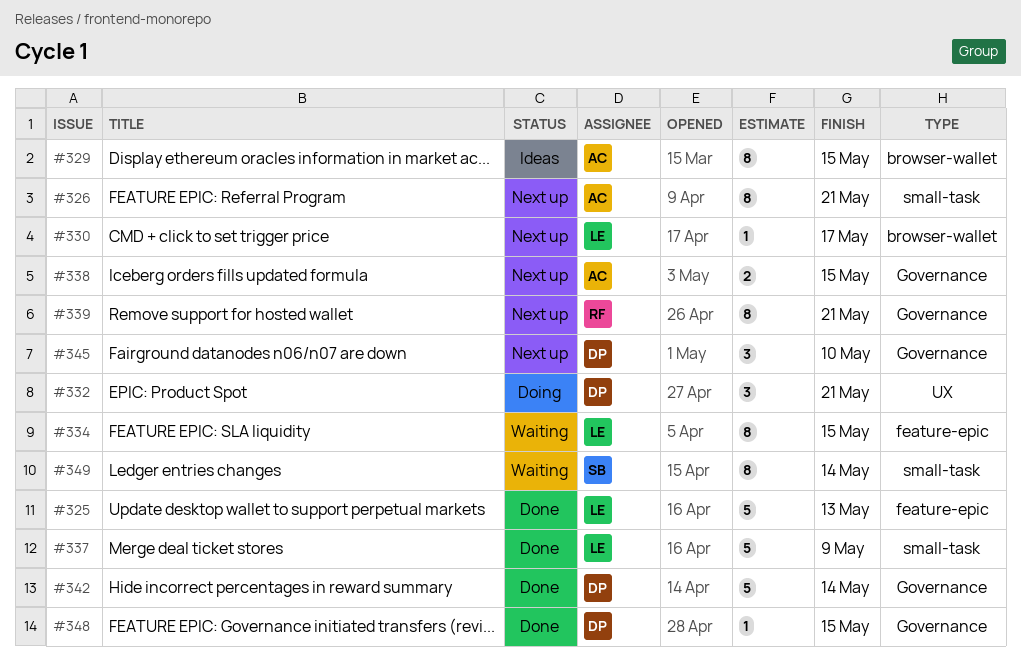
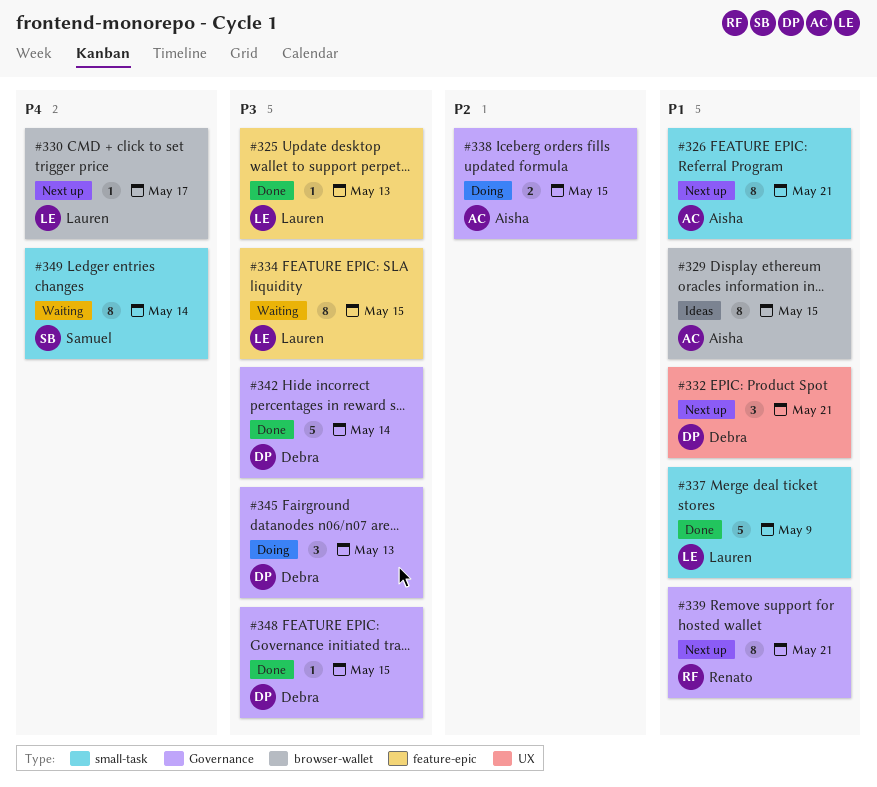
#325, estimate: 5 -> 1
#332, status: Doing -> Next up
#338, status: Next up -> Doing
#345, status: Next up -> Doing
#345, due: May 10 -> May 13

